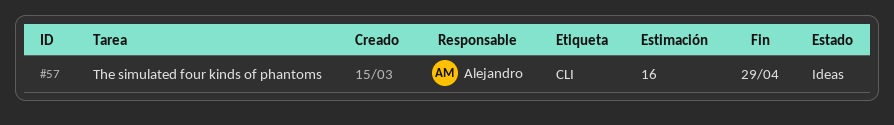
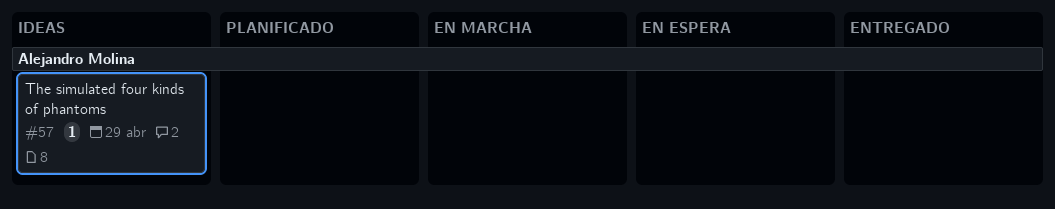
#57, estimate: 16 -> 1

